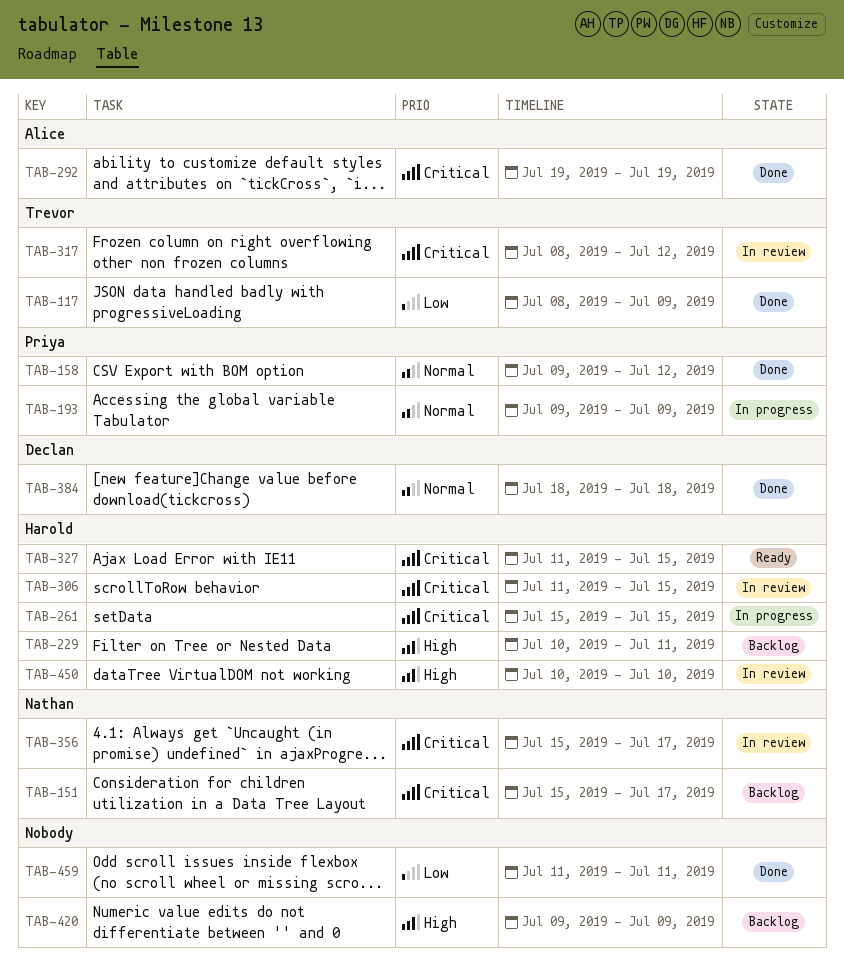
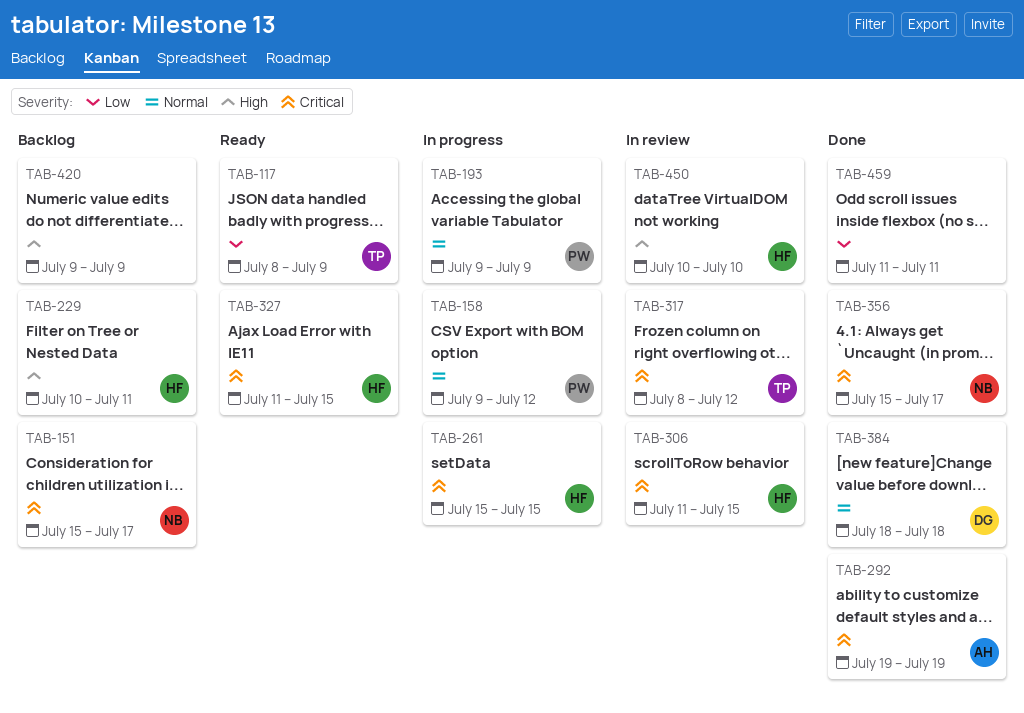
TAB-117, status: Done -> Ready
TAB-158, status: Done -> In progress
TAB-356, status: In review -> Done

